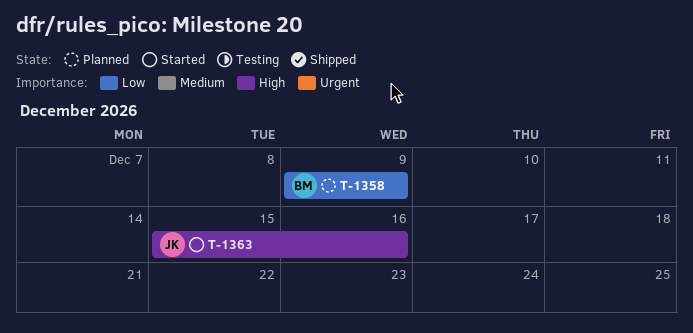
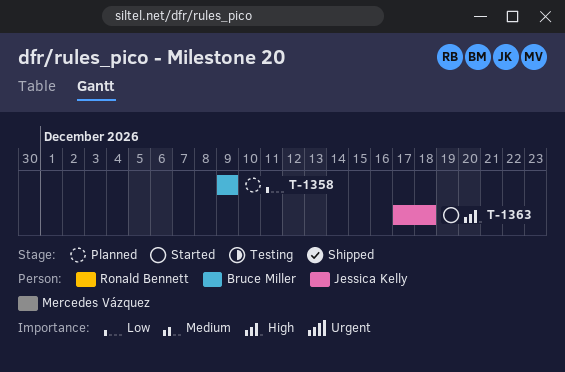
T-1363, start: Dec 15 -> Dec 17
T-1363, due: Dec 16 -> Dec 18

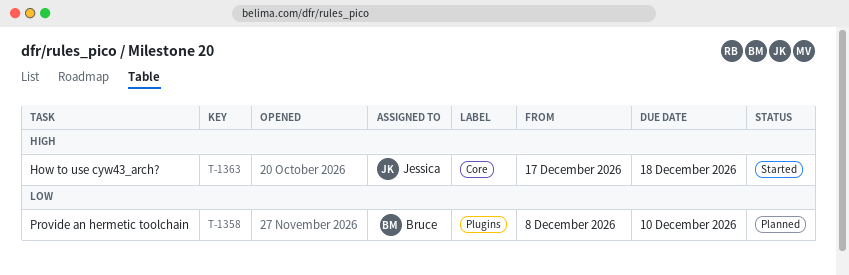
T-1358, start: Dec 9 -> Dec 8
T-1358, due: Dec 9 -> Dec 10

